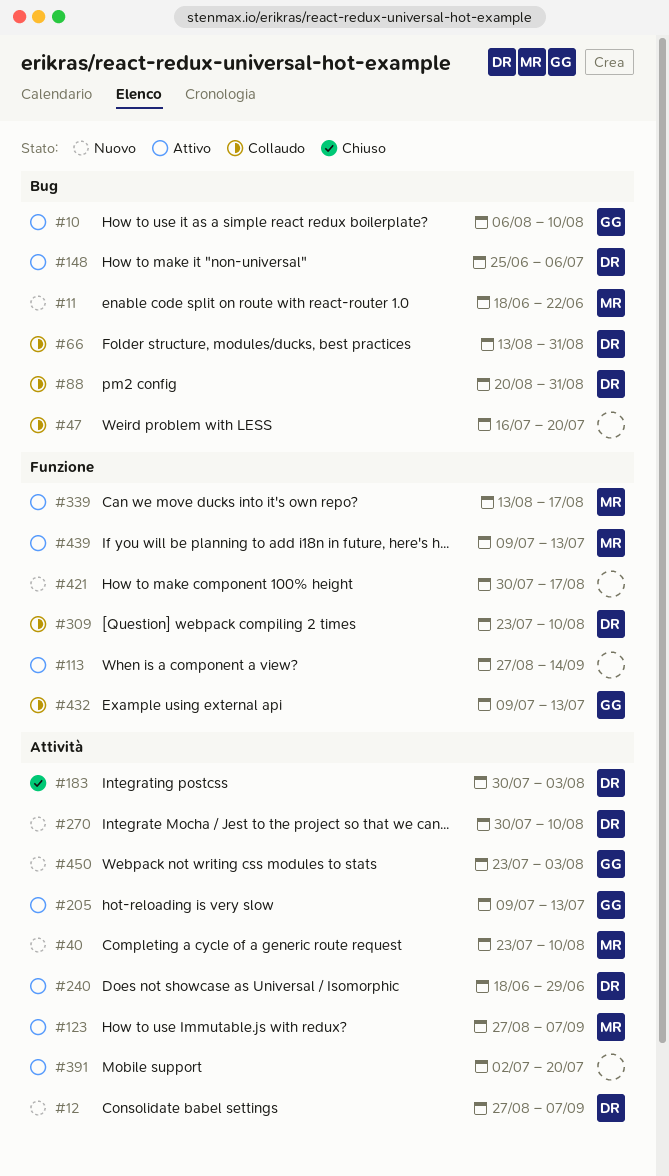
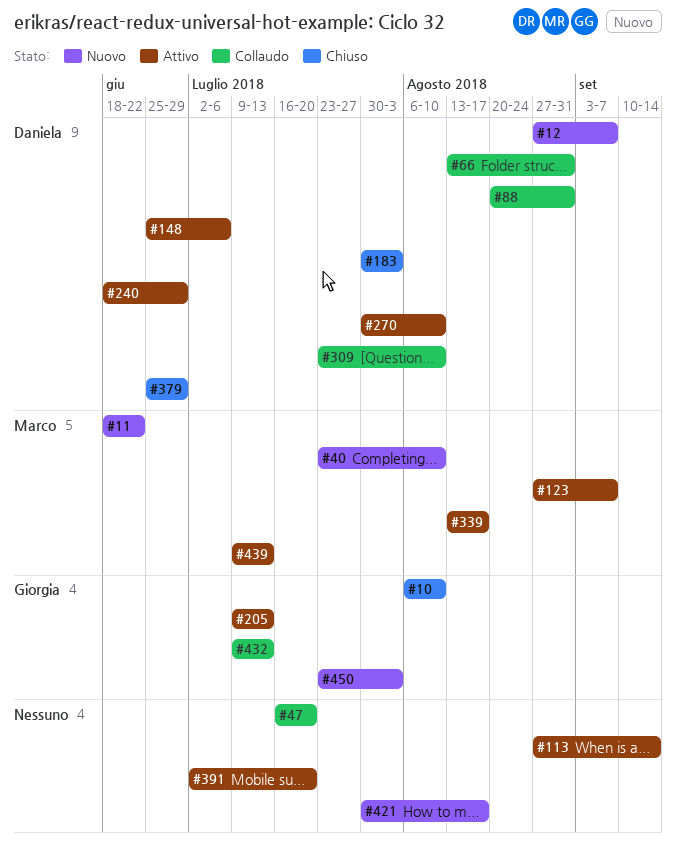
#10, status: Attivo -> Chiuso
#270, status: Nuovo -> Attivo
#379: none -> present

